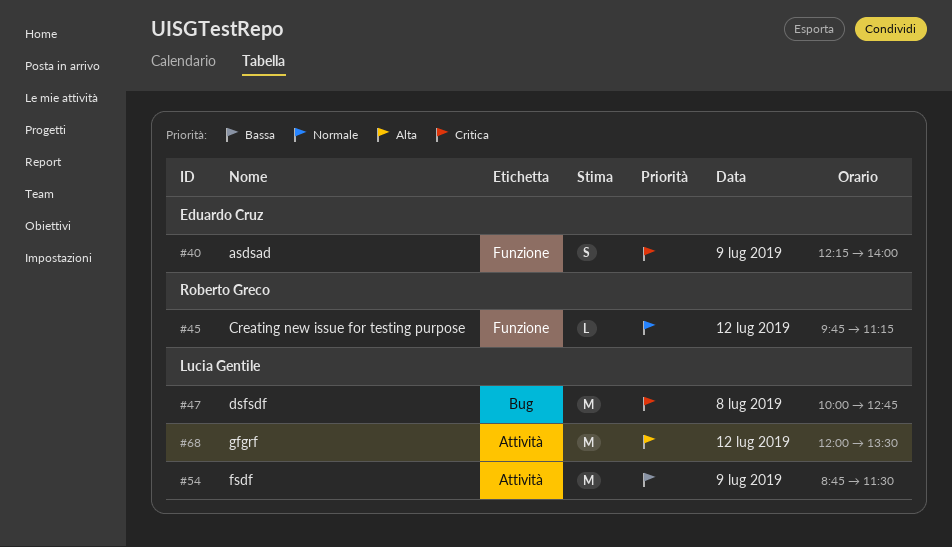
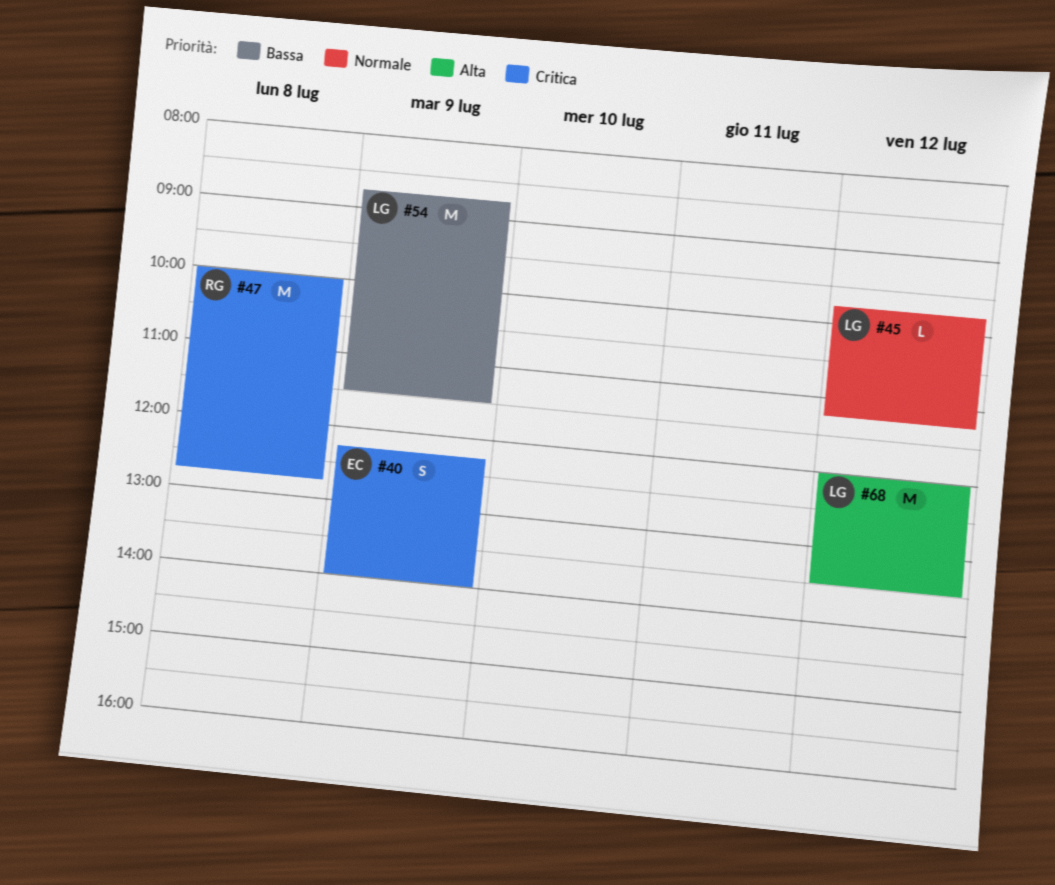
#45, owner: Roberto Greco -> Lucia Gentile
#47, owner: Lucia Gentile -> Roberto Greco

